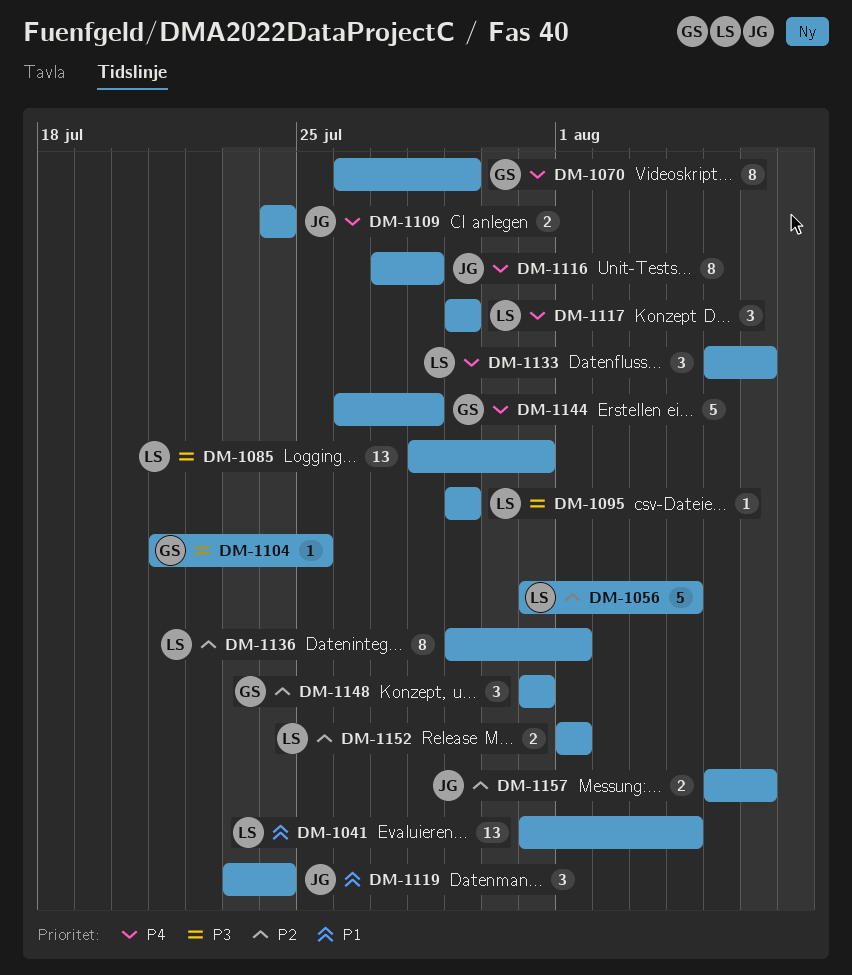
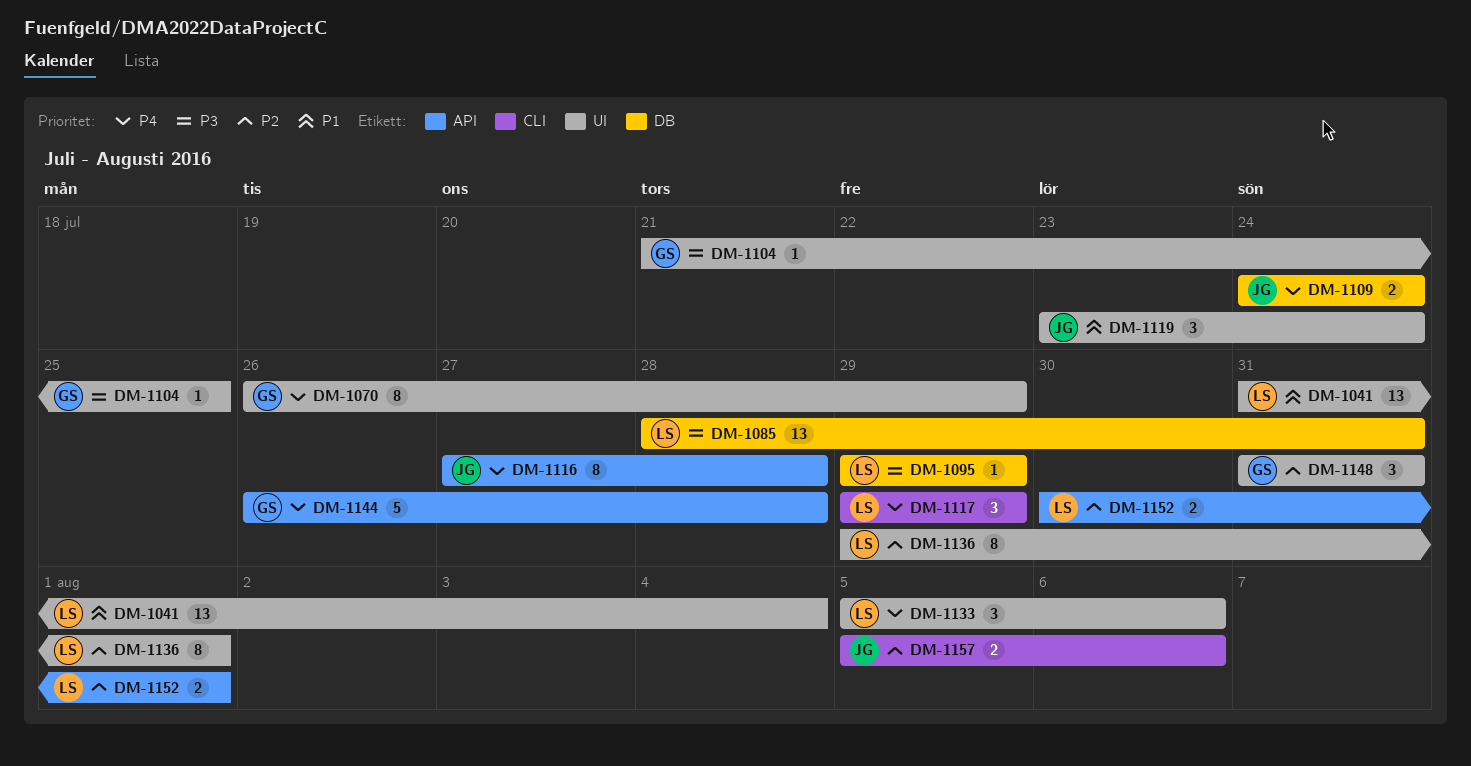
DM-1056: present -> none
DM-1152, start: Aug 1 -> Jul 30

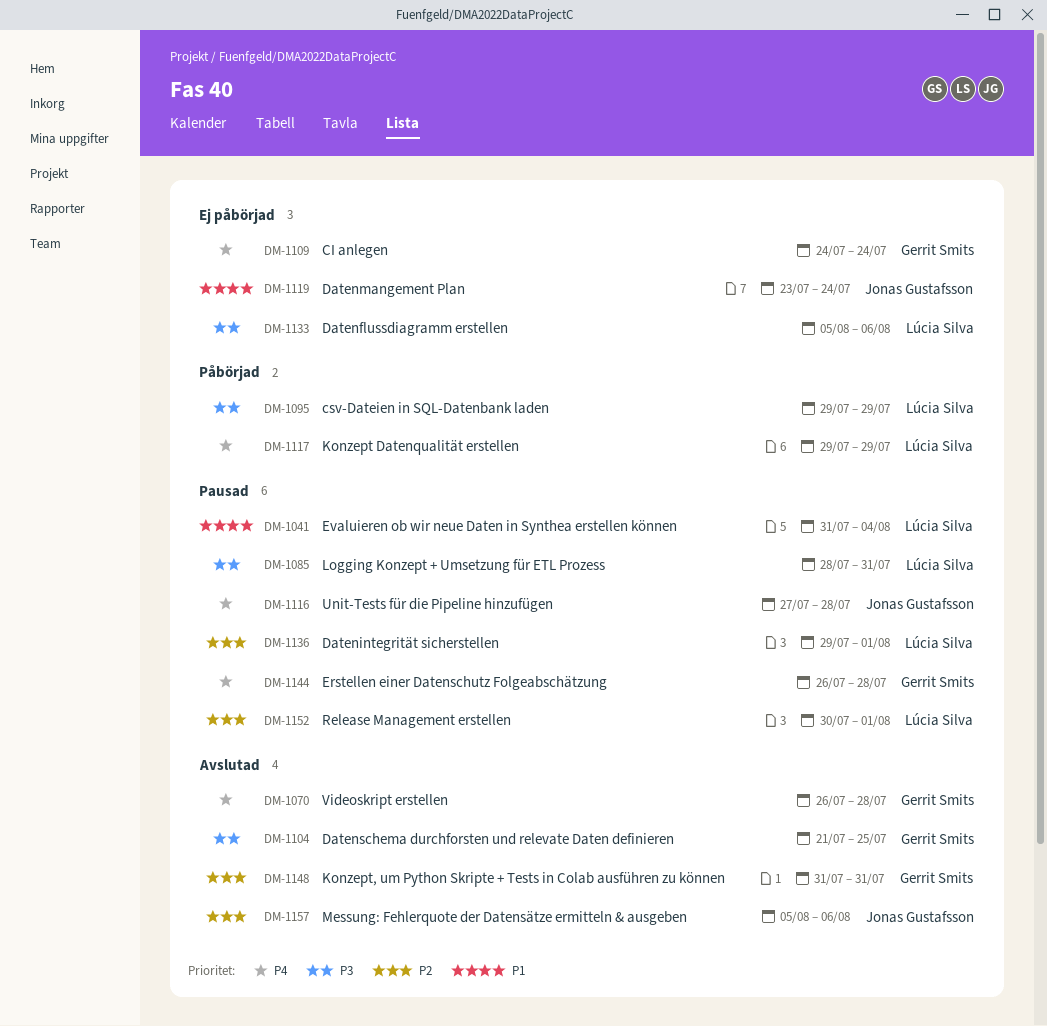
DM-1070, due: Jul 29 -> Jul 28
DM-1109, owner: Jonas Gustafsson -> Gerrit Smits
DM-1133, priority: P4 -> P3

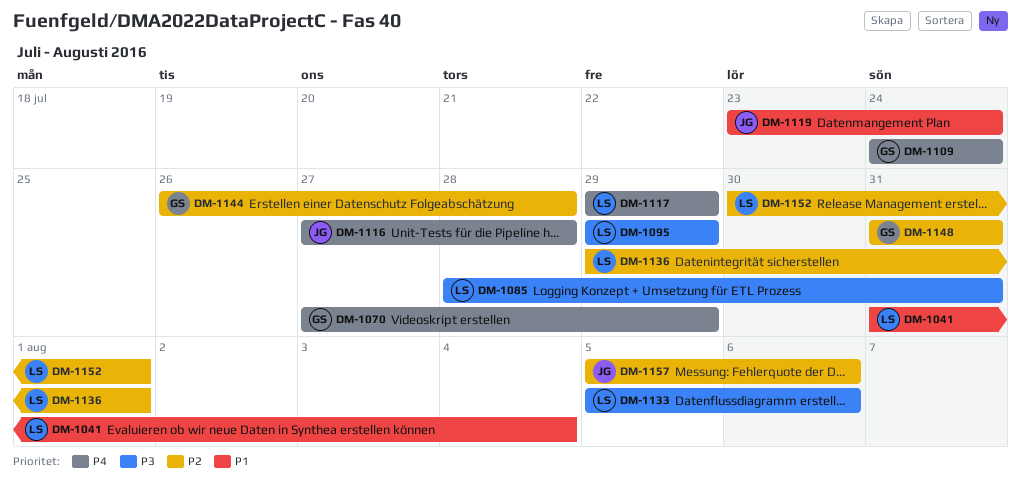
DM-1070, start: Jul 26 -> Jul 27
DM-1070, due: Jul 28 -> Jul 29
DM-1104: present -> none
DM-1144, priority: P4 -> P2

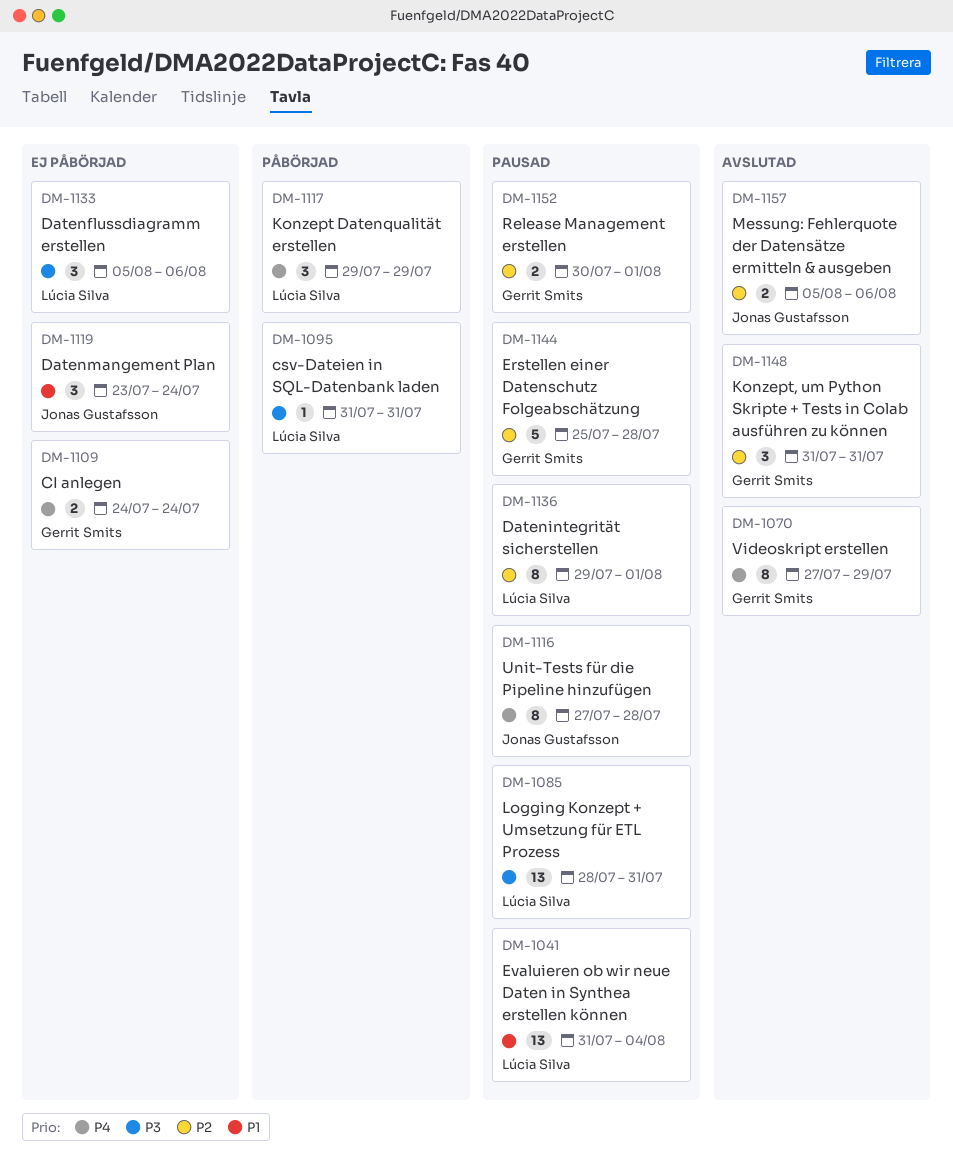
DM-1095, start: Jul 29 -> Jul 31
DM-1095, due: Jul 29 -> Jul 31
DM-1144, start: Jul 26 -> Jul 25
DM-1152, owner: Lúcia Silva -> Gerrit Smits

